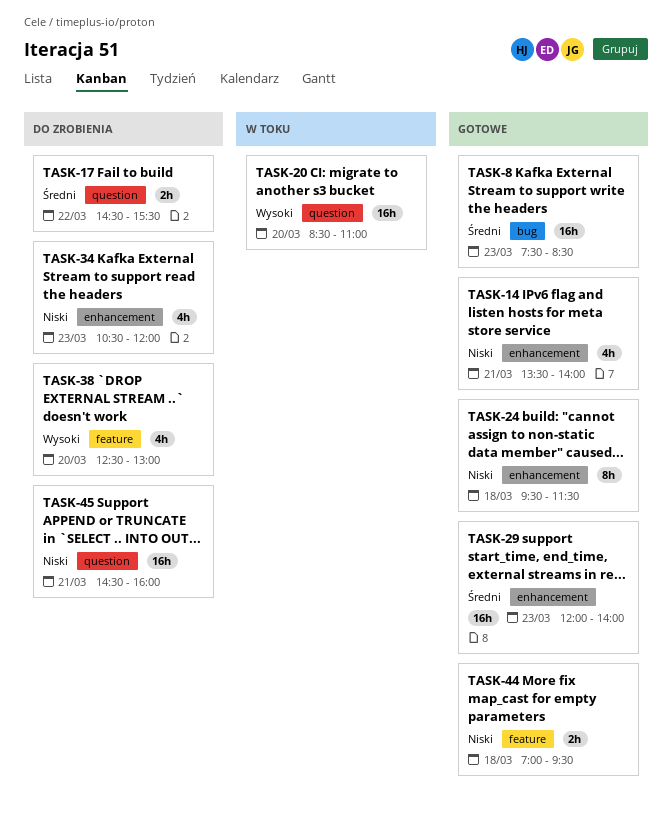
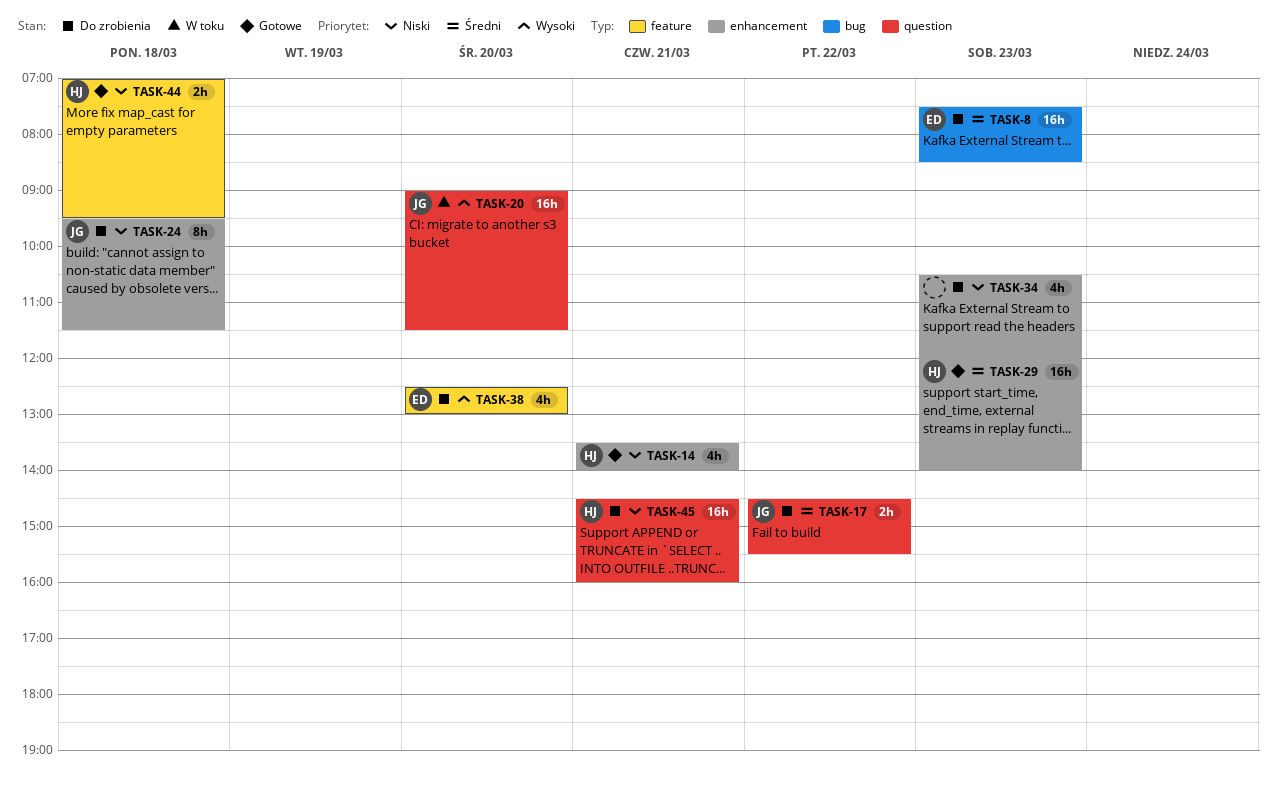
TASK-8, status: Gotowe -> Do zrobienia
TASK-20, begins: 08:30 -> 09:00
TASK-20, ends: 11:00 -> 11:30
TASK-24, status: Gotowe -> Do zrobienia

